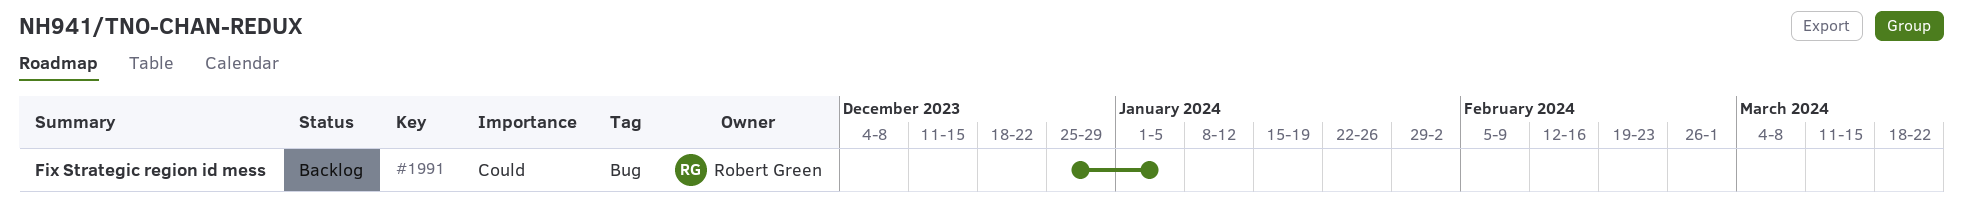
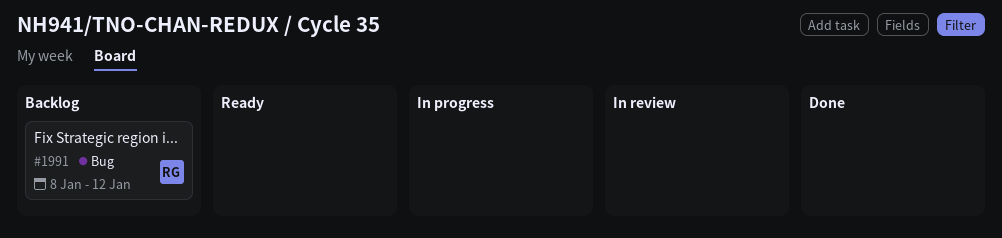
#1991, start: Dec 25 -> Jan 8
#1991, due: Jan 5 -> Jan 12

